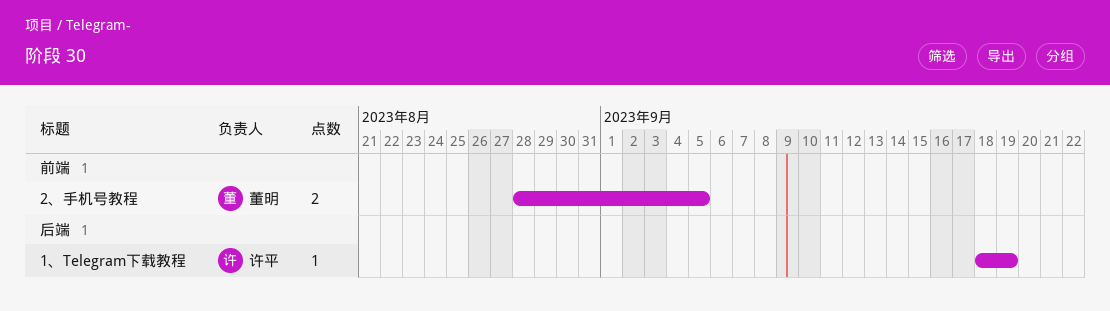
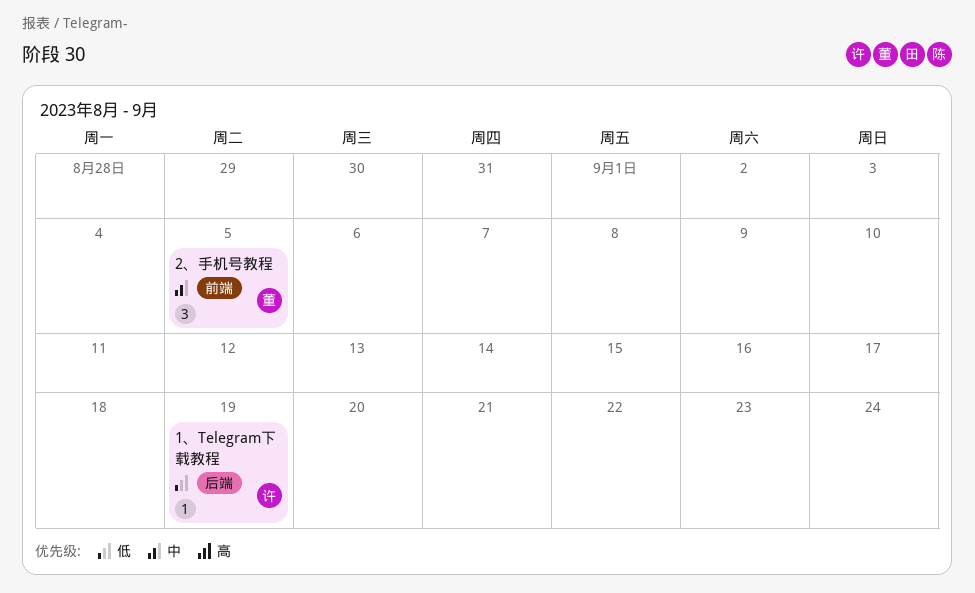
2、手机号教程, estimate: 2 -> 3

